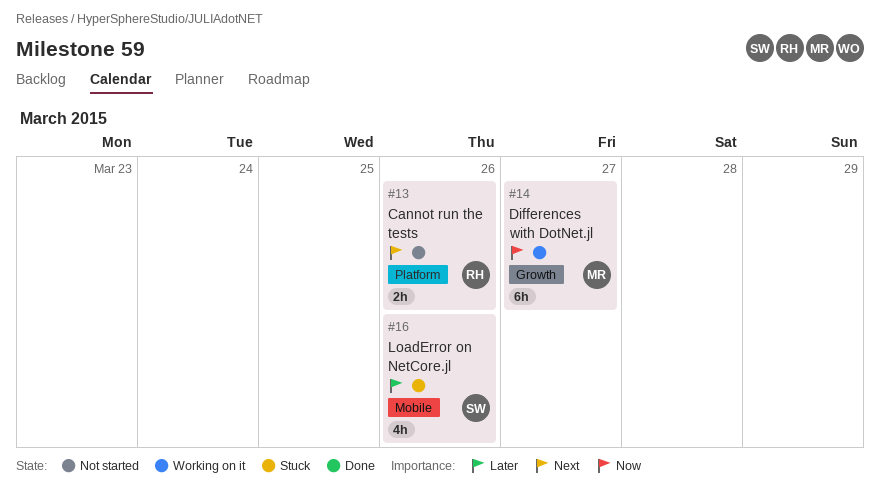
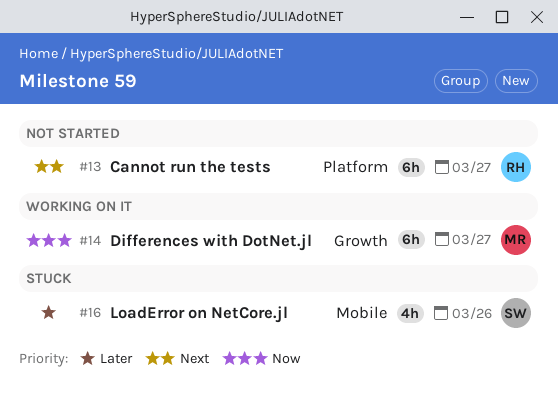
#13, estimate: 2h -> 6h
#13, due: Mar 26 -> Mar 27

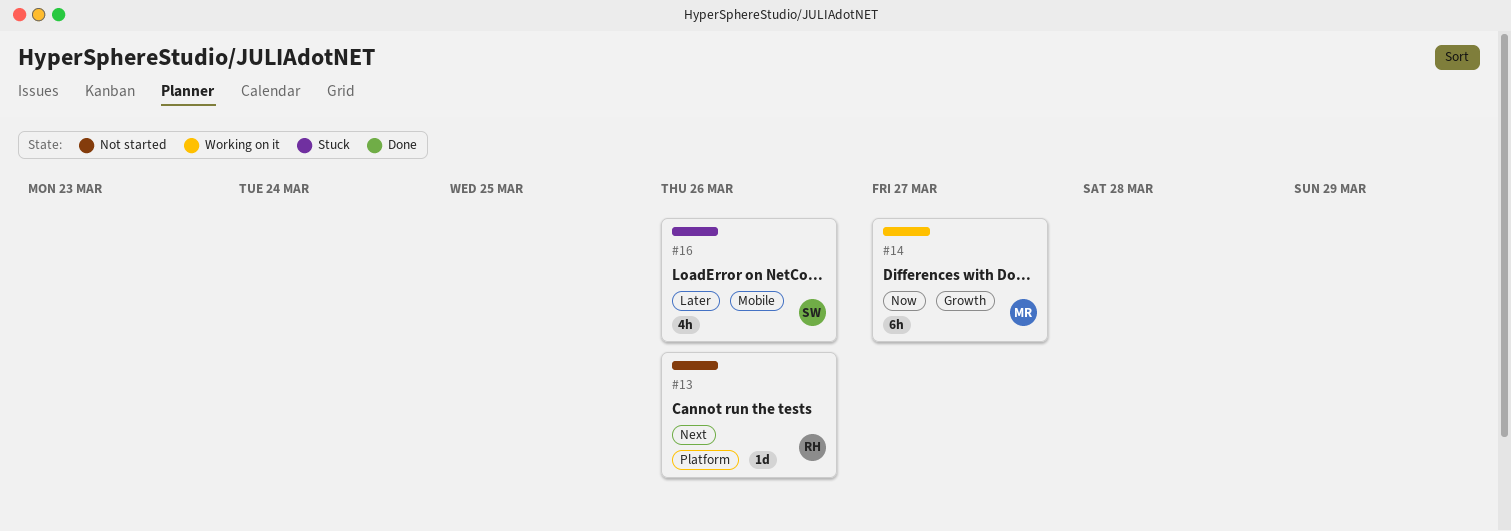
#13, estimate: 6h -> 1d
#13, due: Mar 27 -> Mar 26

